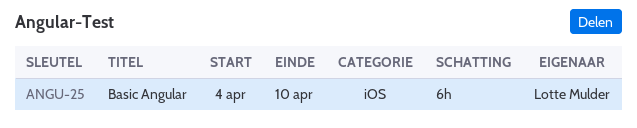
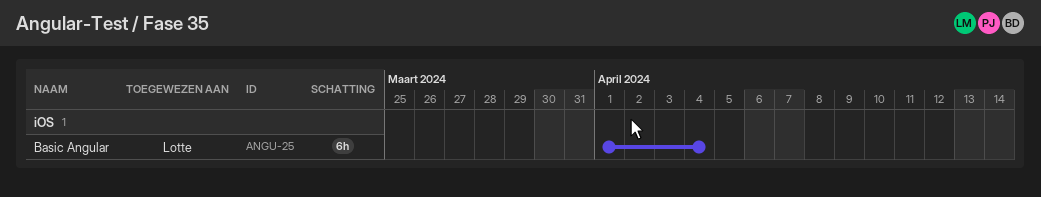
ANGU-25, start: Apr 4 -> Apr 1
ANGU-25, due: Apr 10 -> Apr 4

